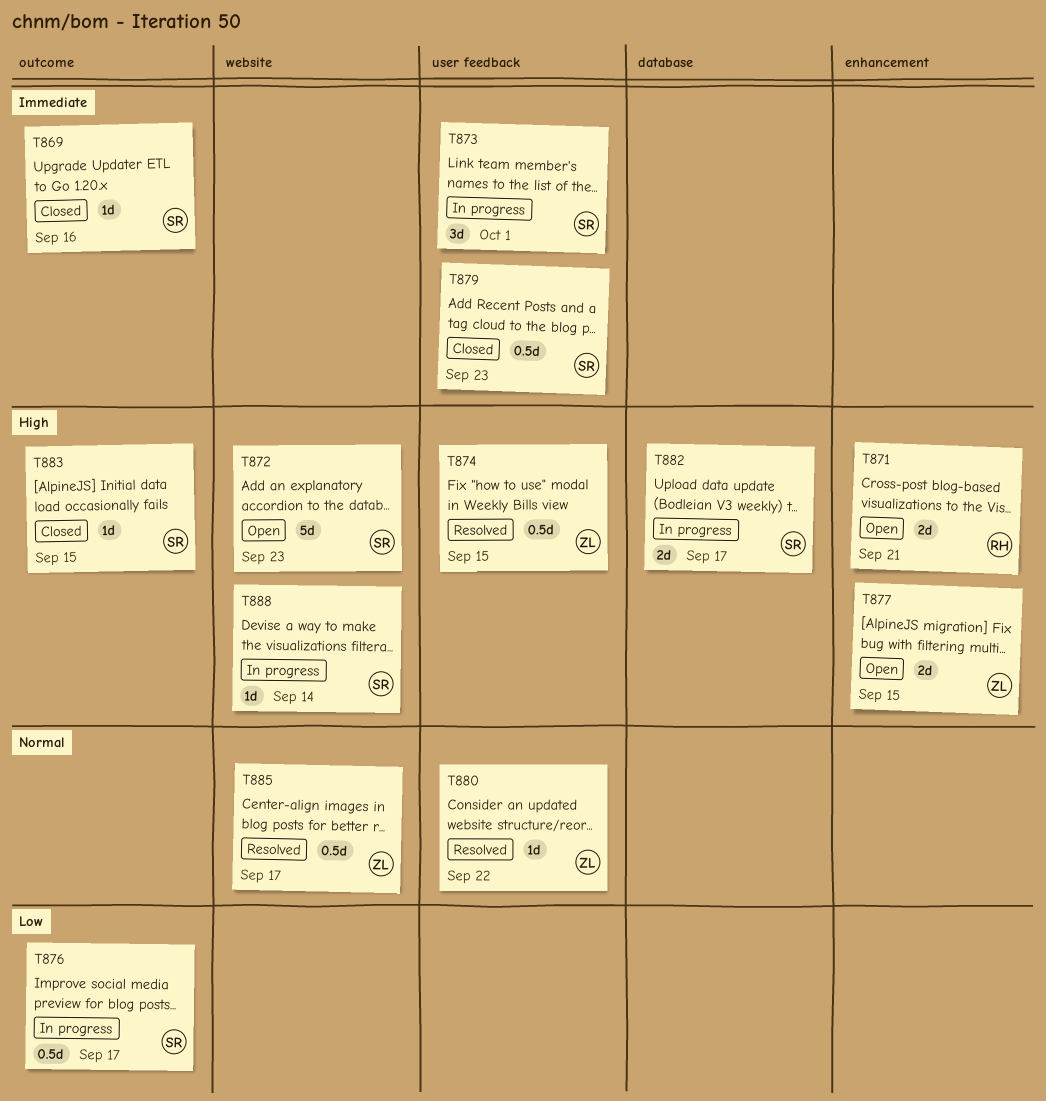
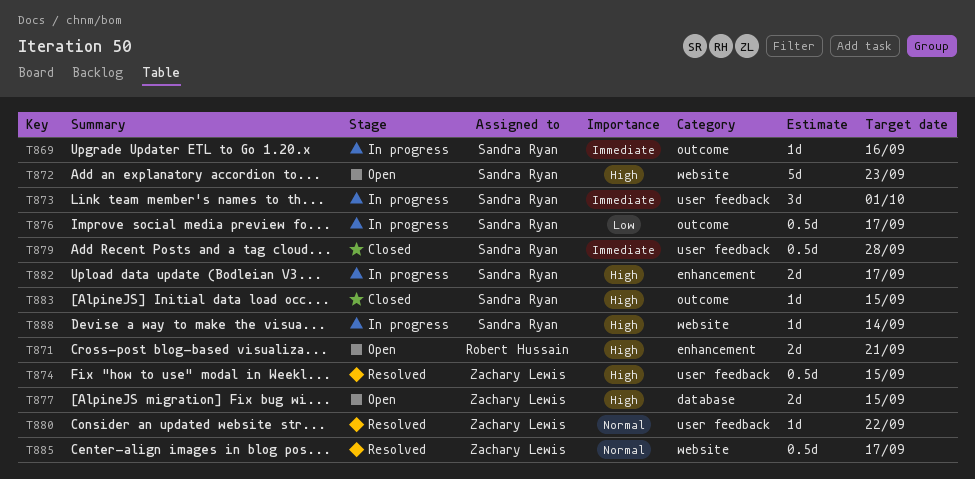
T869, status: Closed -> In progress
T877, label: enhancement -> database
T879, due: Sep 23 -> Sep 28
T882, label: database -> enhancement

